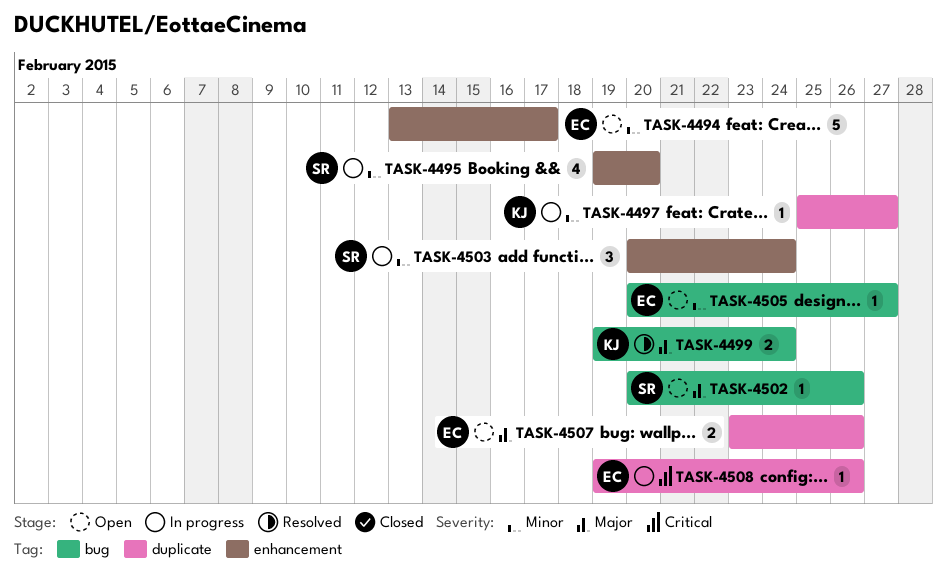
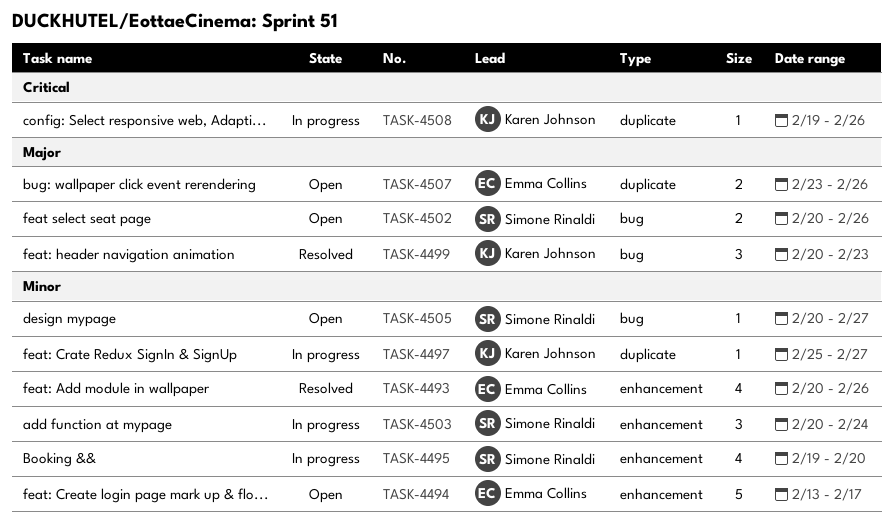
TASK-4493: none -> present
TASK-4499, estimate: 2 -> 3
TASK-4499, start: Feb 19 -> Feb 20
TASK-4499, due: Feb 24 -> Feb 23
TASK-4502, estimate: 1 -> 2
TASK-4505, owner: Emma Collins -> Simone Rinaldi
TASK-4508, owner: Emma Collins -> Karen Johnson

